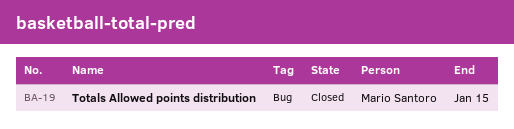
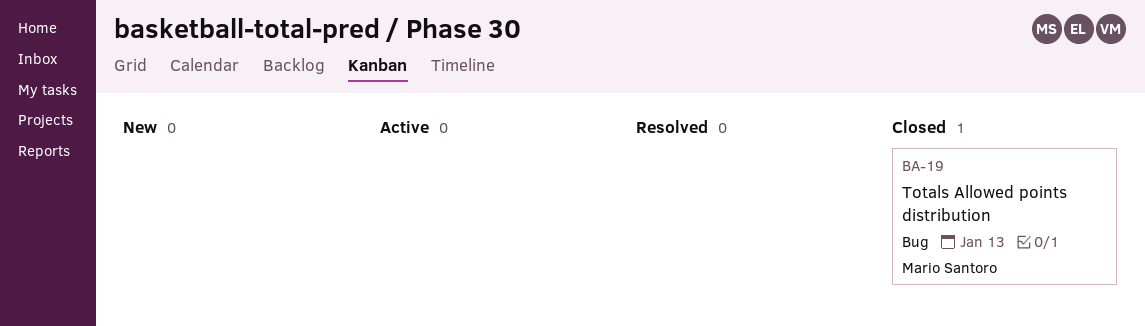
BA-19, due: Jan 15 -> Jan 13

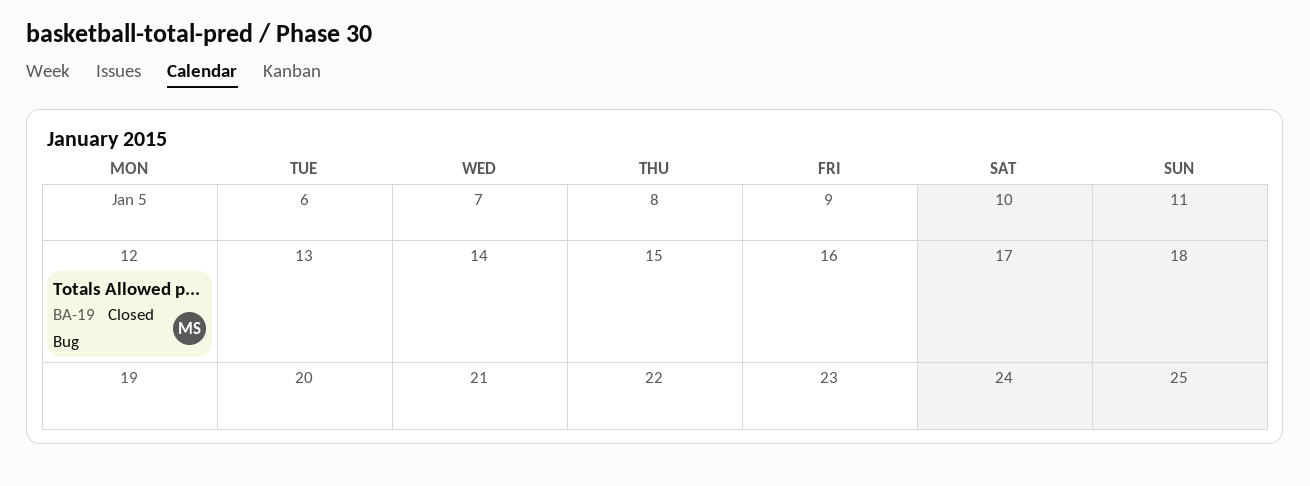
BA-19, due: Jan 13 -> Jan 12

